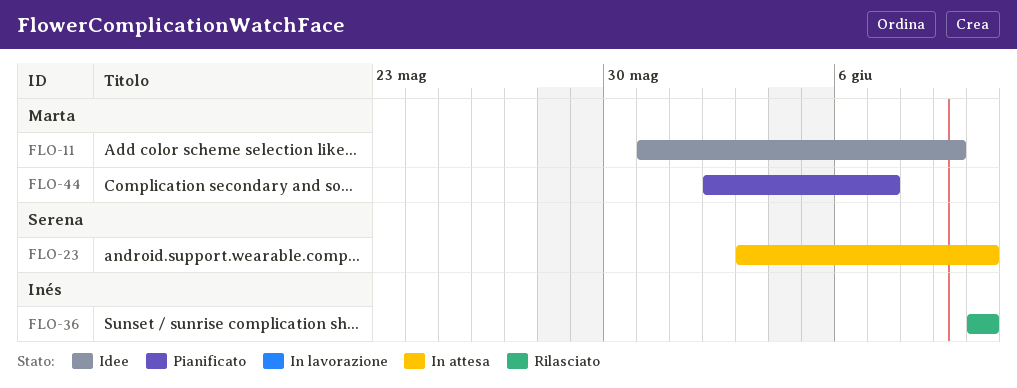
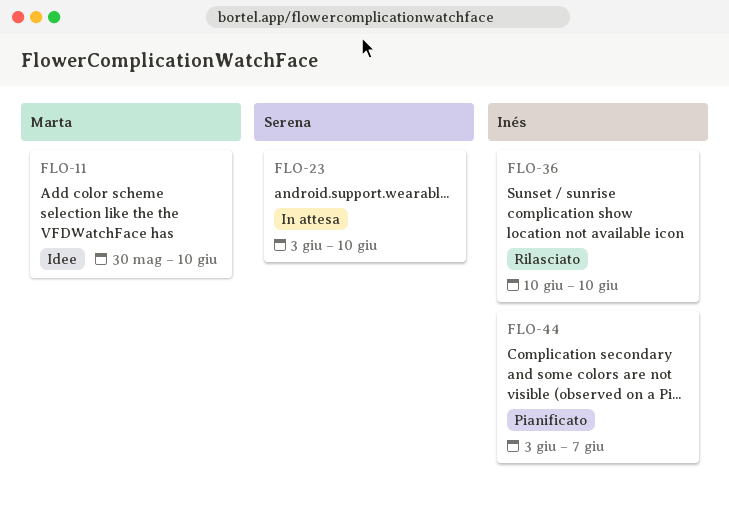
FLO-11, start: May 31 -> May 30
FLO-11, due: Jun 9 -> Jun 10
FLO-44, owner: Marta -> Inés
FLO-44, start: Jun 2 -> Jun 3

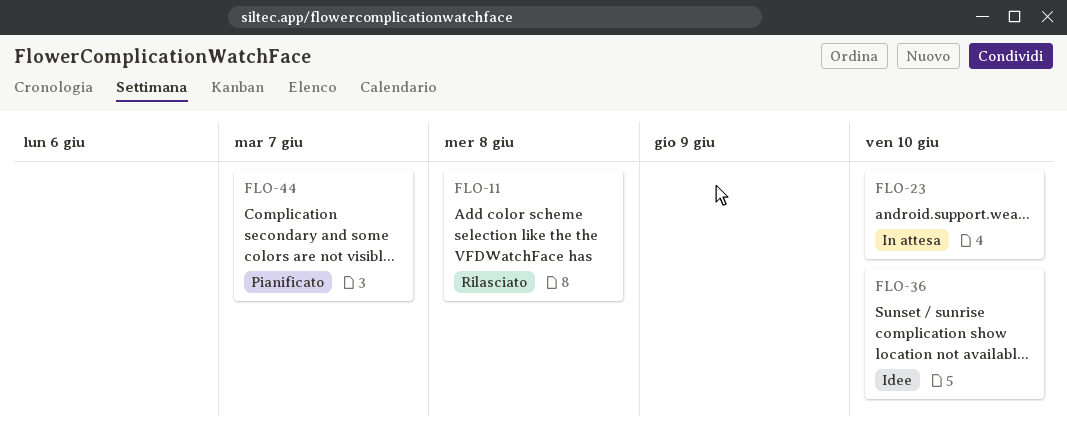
FLO-11, status: Idee -> Rilasciato
FLO-11, due: Jun 10 -> Jun 8
FLO-36, status: Rilasciato -> Idee

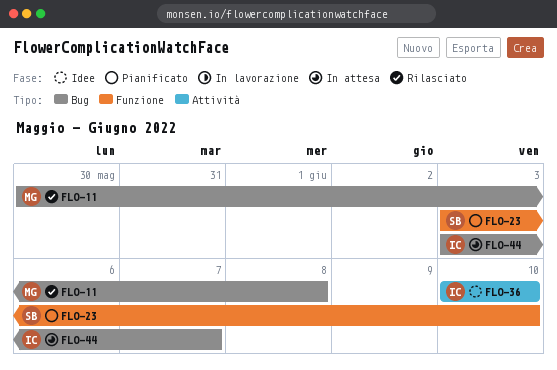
FLO-23, status: In attesa -> Pianificato
FLO-44, status: Pianificato -> In attesa

